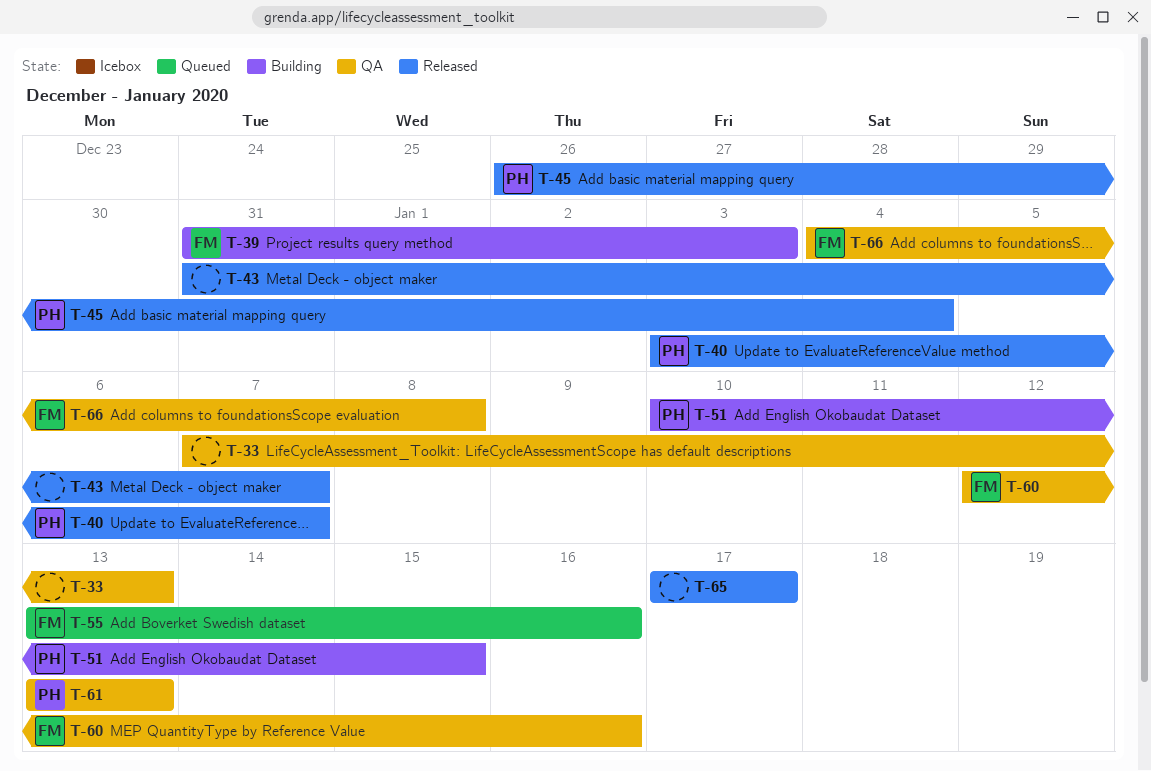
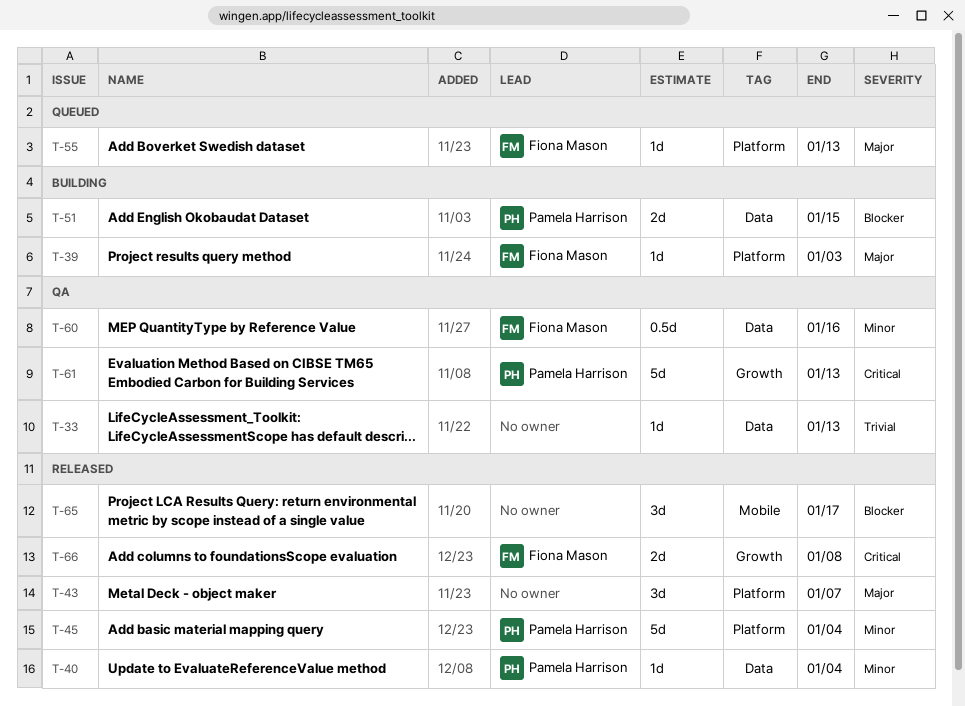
T-40, due: Jan 7 -> Jan 4
T-55, due: Jan 16 -> Jan 13
T-66, status: QA -> Released

